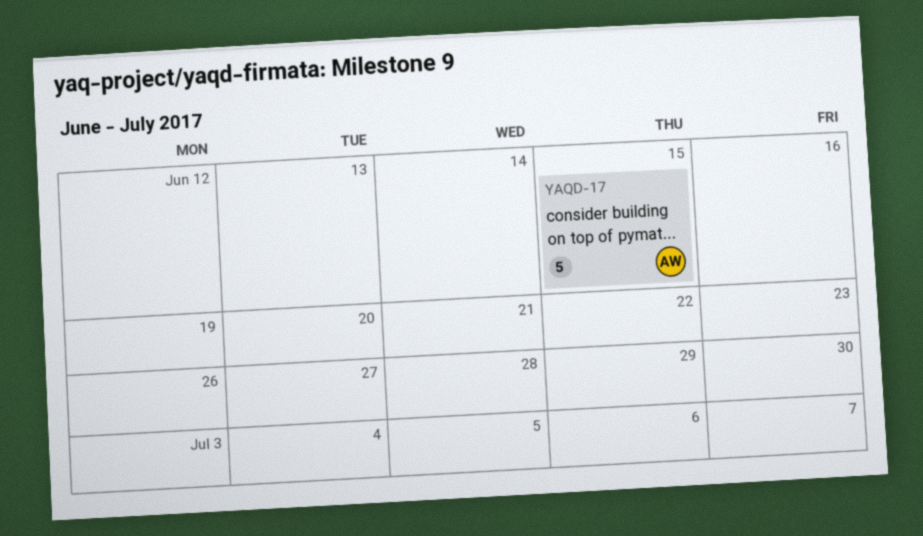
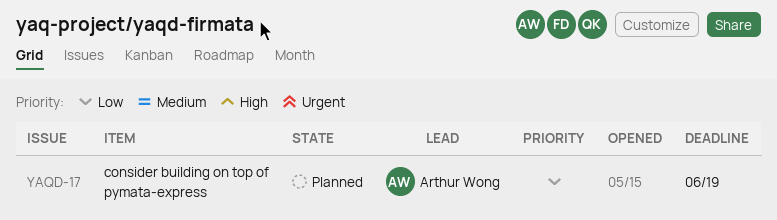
YAQD-17, due: Jun 15 -> Jun 19

